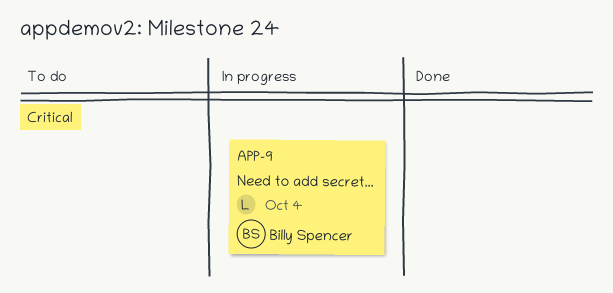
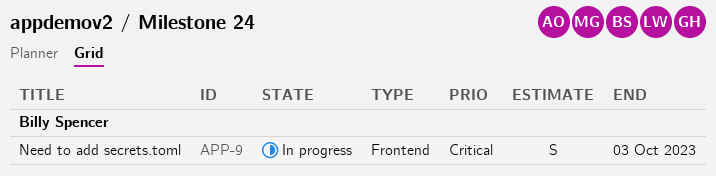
APP-9, estimate: L -> S
APP-9, due: Oct 4 -> Oct 3

